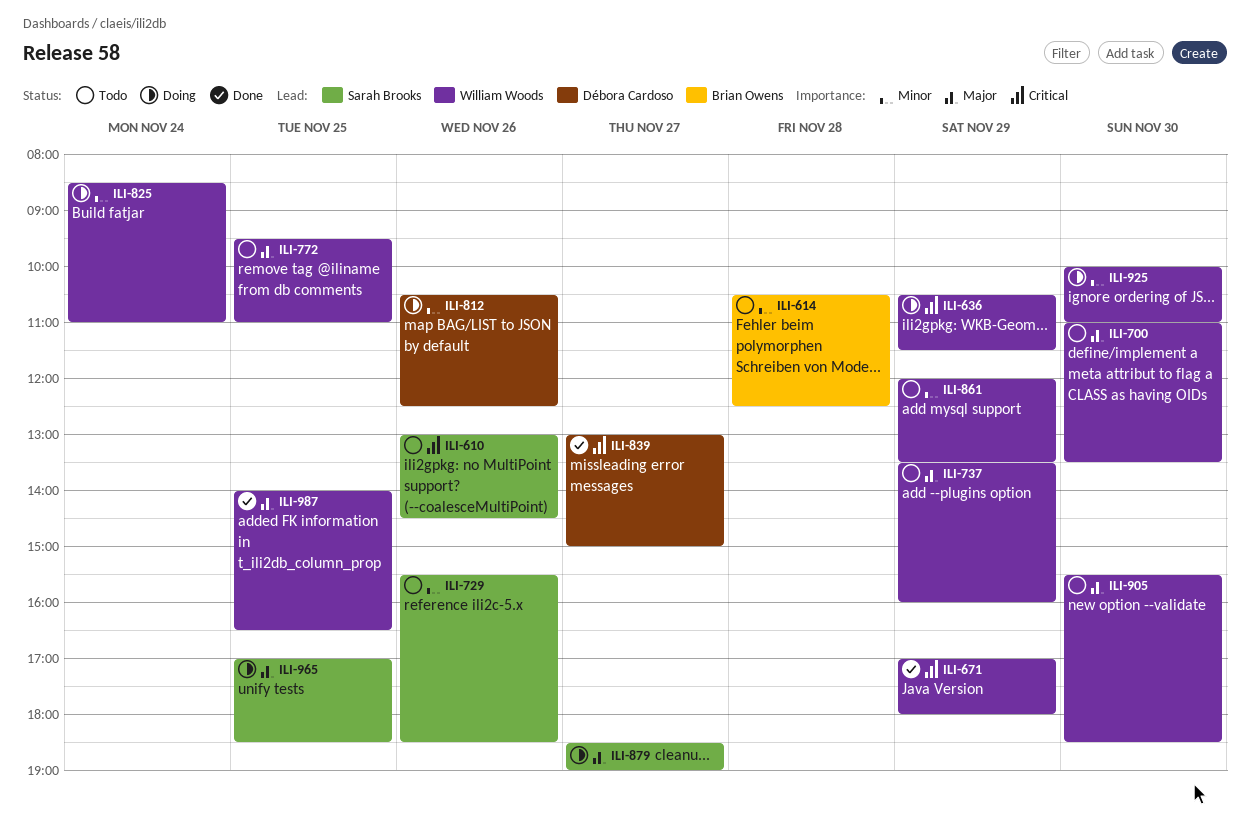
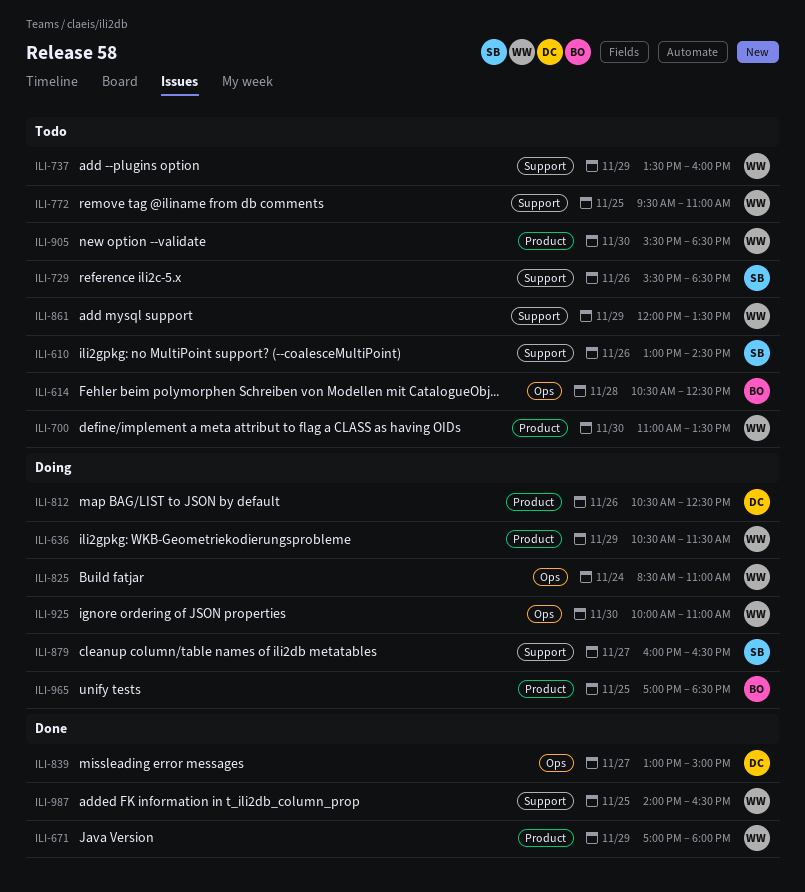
ILI-879, begins: 18:30 -> 16:00
ILI-879, ends: 19:00 -> 16:30
ILI-965, owner: Sarah Brooks -> Brian Owens

